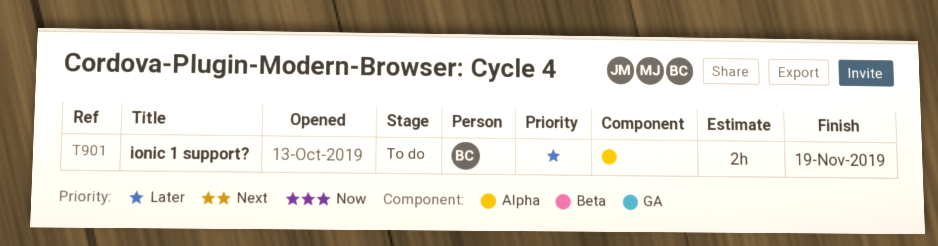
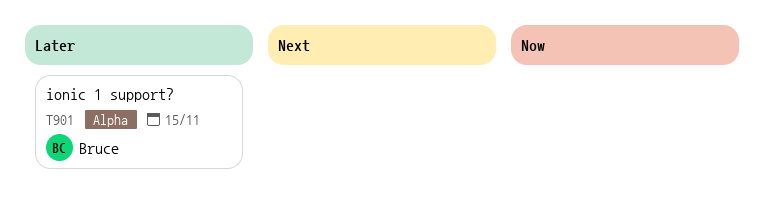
T901, due: Nov 19 -> Nov 15

